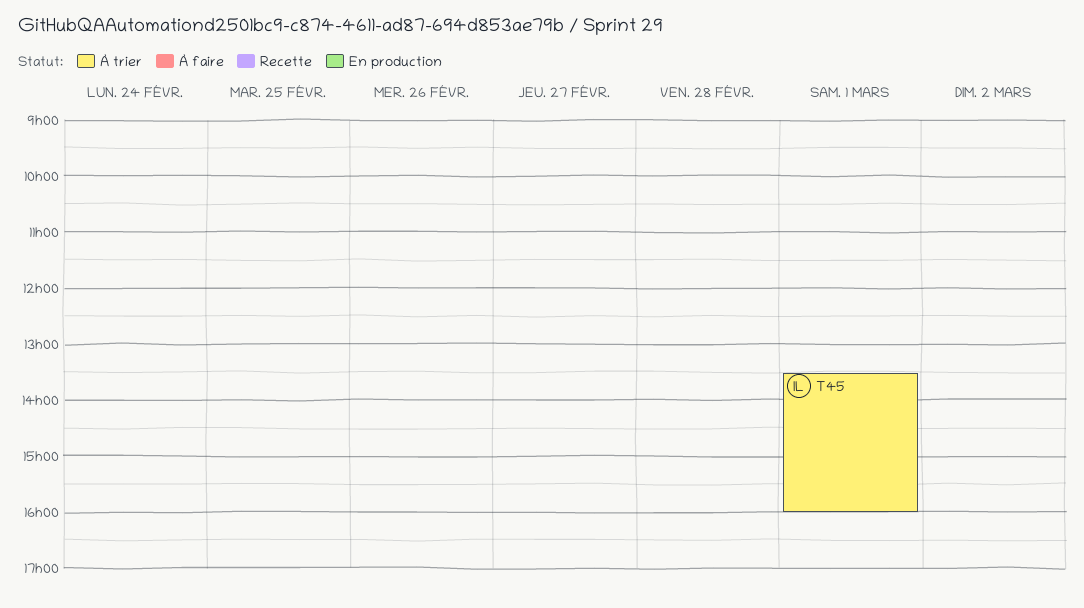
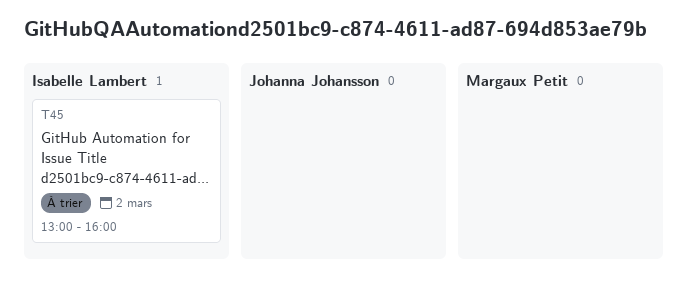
T45, day: Mar 1 -> Mar 2
T45, begins: 13:30 -> 13:00

